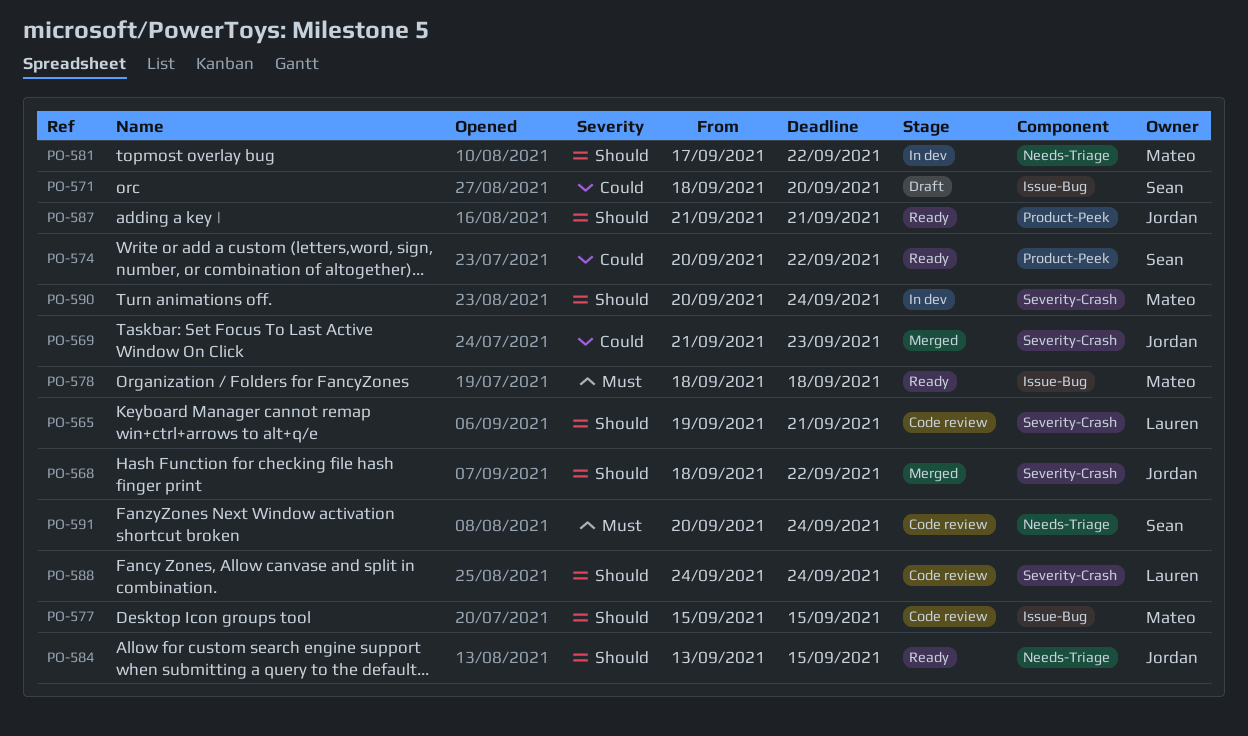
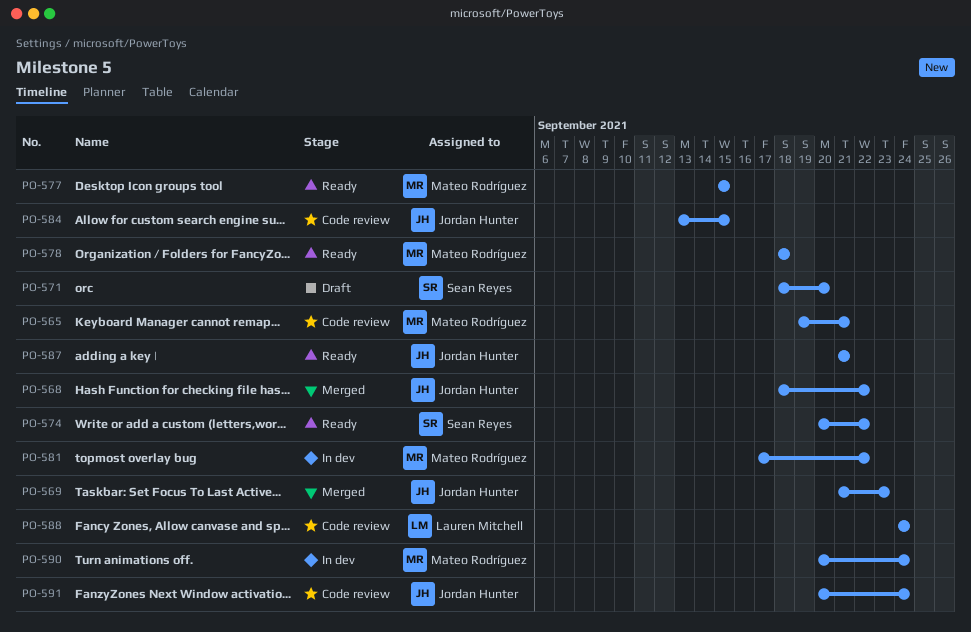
PO-565, owner: Lauren Mitchell -> Mateo Rodríguez
PO-577, status: Code review -> Ready
PO-584, status: Ready -> Code review
PO-591, owner: Sean Reyes -> Jordan Hunter

